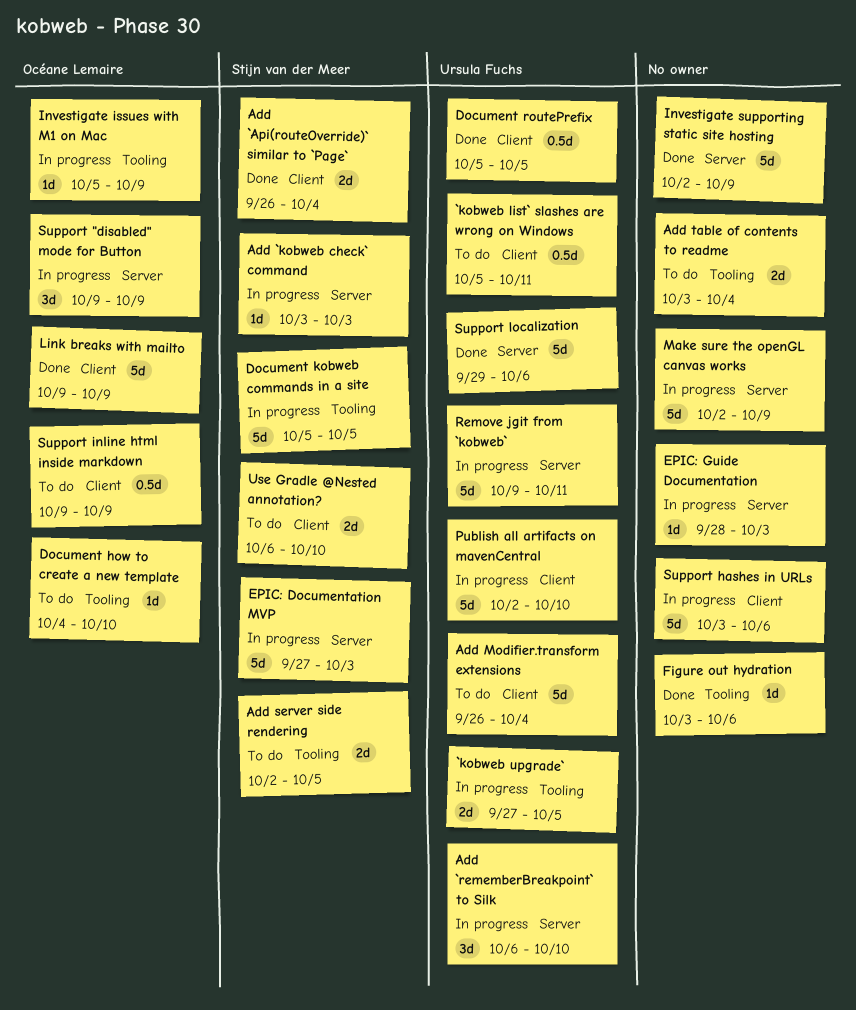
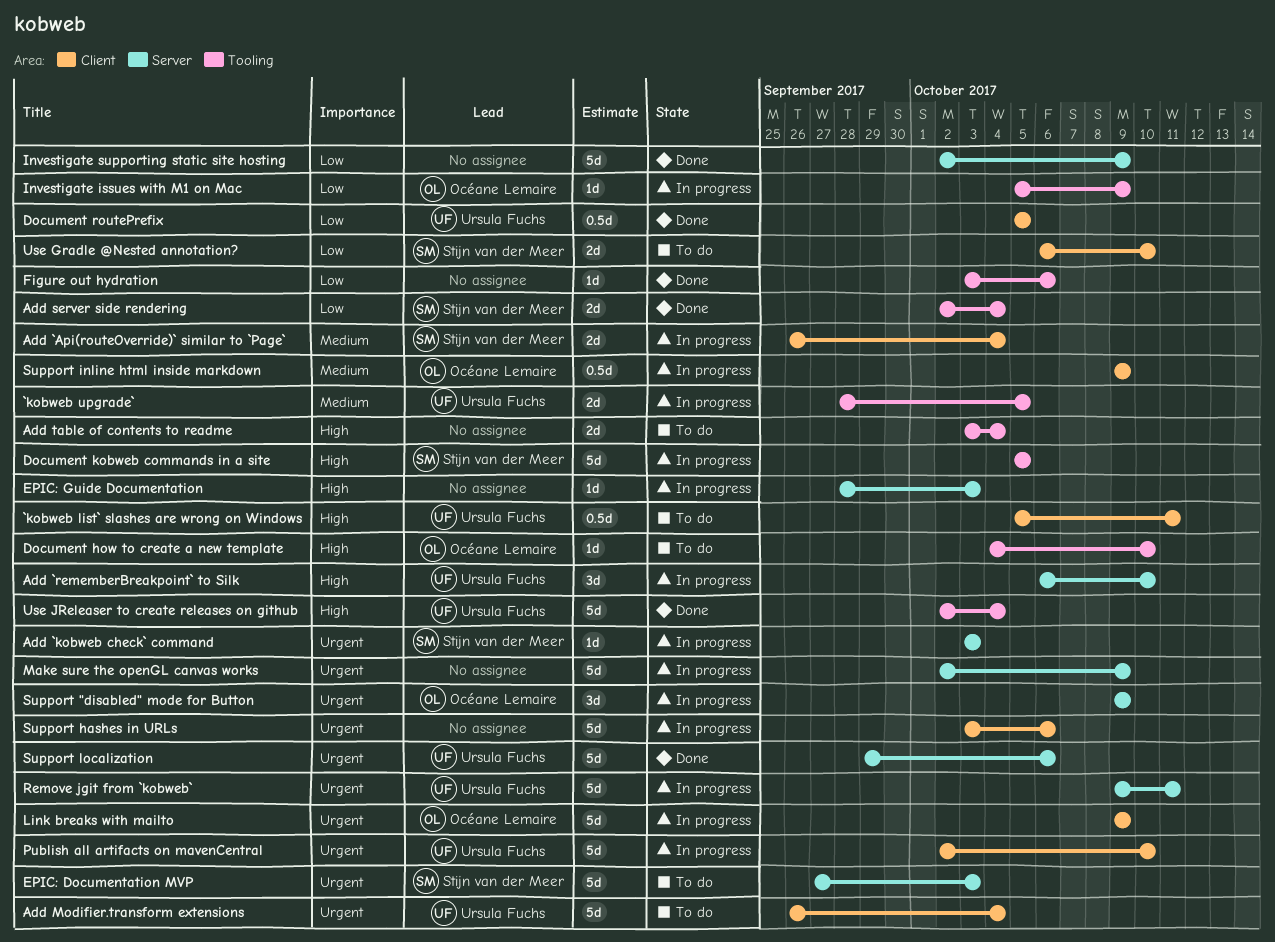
`kobweb upgrade`, start: Sep 27 -> Sep 28
Add `Api(routeOverride)` similar to `Page`, status: Done -> In progress
Add server side rendering, status: To do -> Done
Add server side rendering, due: Oct 5 -> Oct 4
EPIC: Documentation MVP, status: In progress -> To do
Link breaks with mailto, status: Done -> In progress
Support inline html inside markdown, status: To do -> In progress
Use JReleaser to create releases on github: none -> present

